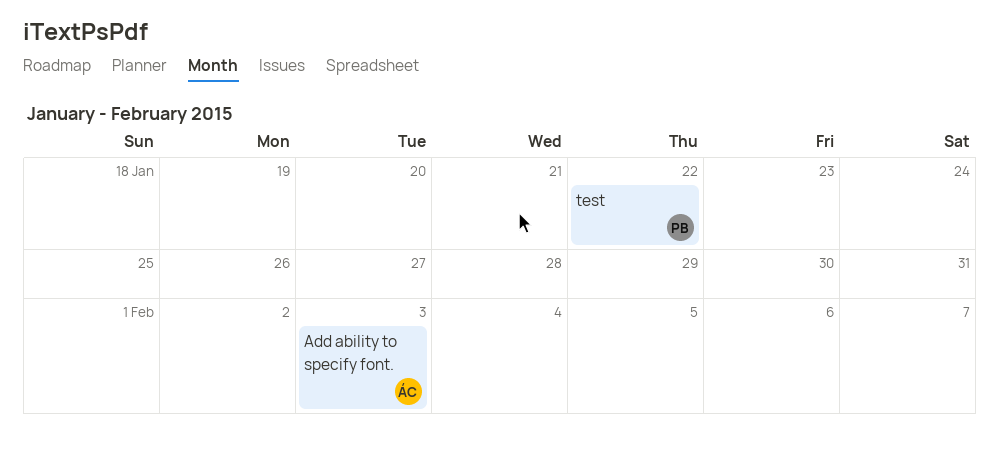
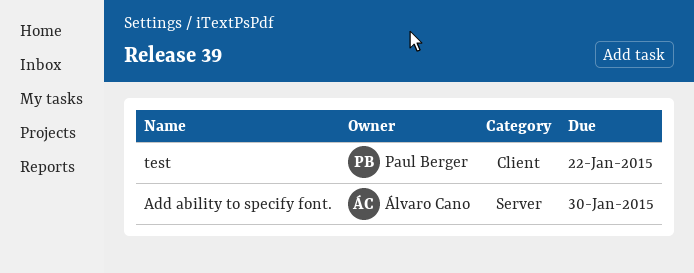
Add ability to specify font., due: Feb 3 -> Jan 30

